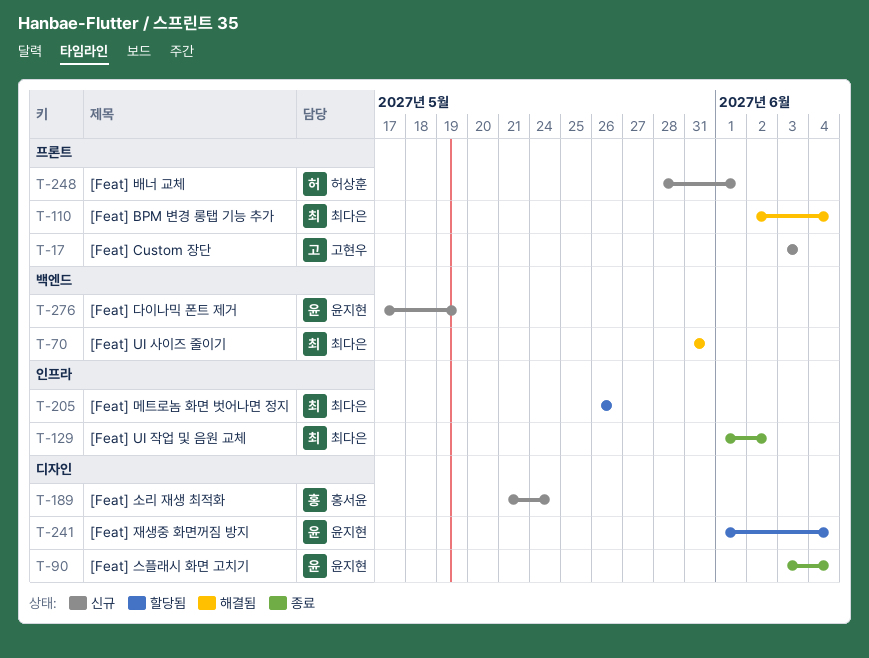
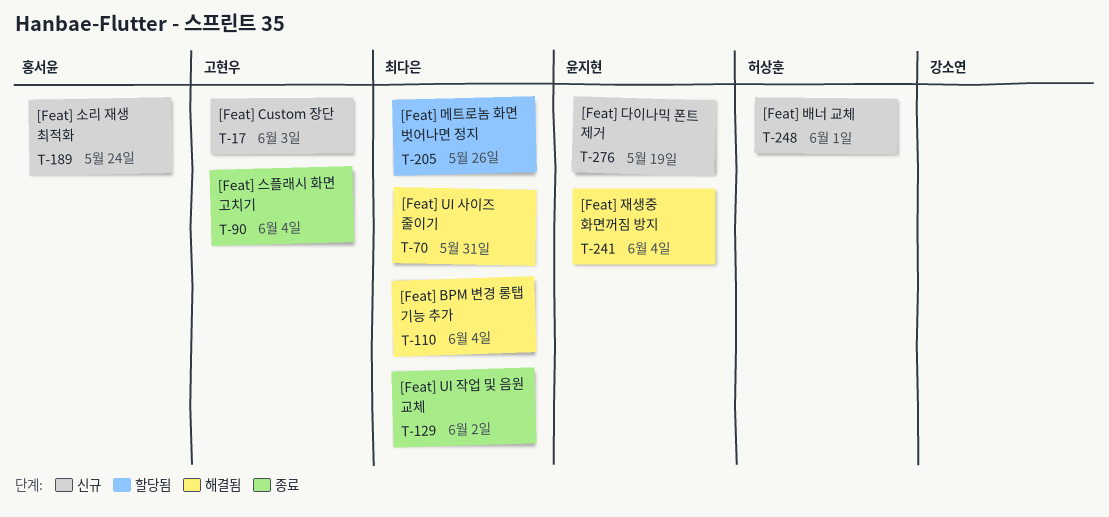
T-90, owner: 윤지현 -> 고현우
T-241, status: 할당됨 -> 해결됨

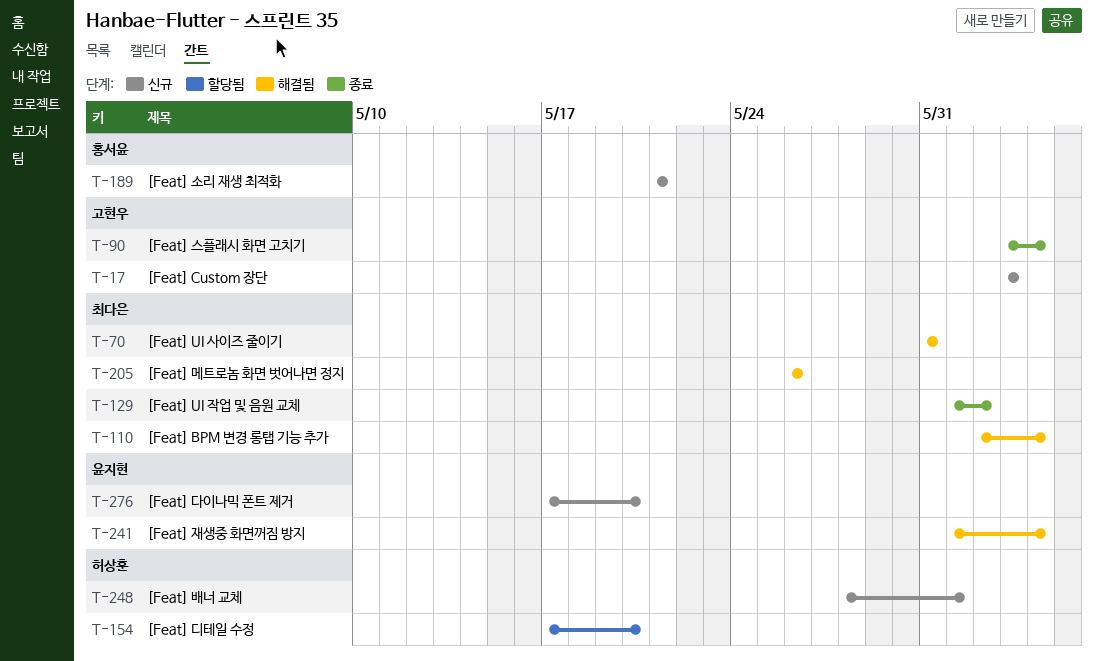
T-154: none -> present
T-189, due: May 24 -> May 21
T-205, status: 할당됨 -> 해결됨
T-276, due: May 19 -> May 20

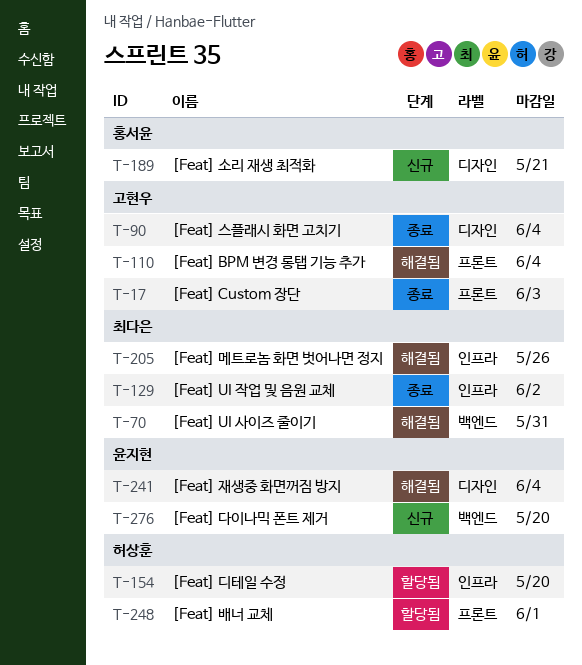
T-17, status: 신규 -> 종료
T-110, owner: 최다은 -> 고현우
T-248, status: 신규 -> 할당됨

